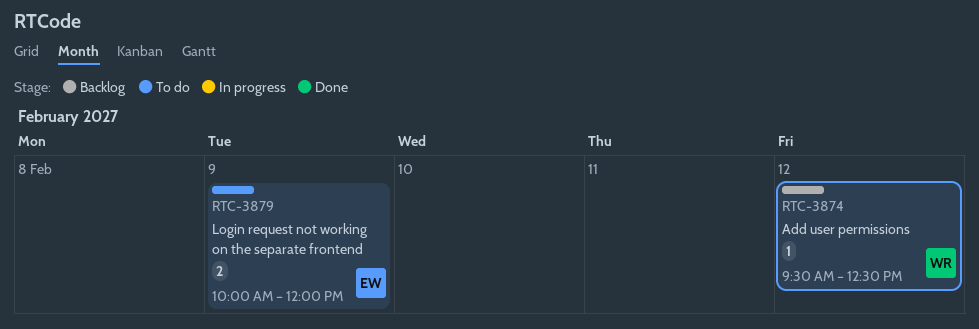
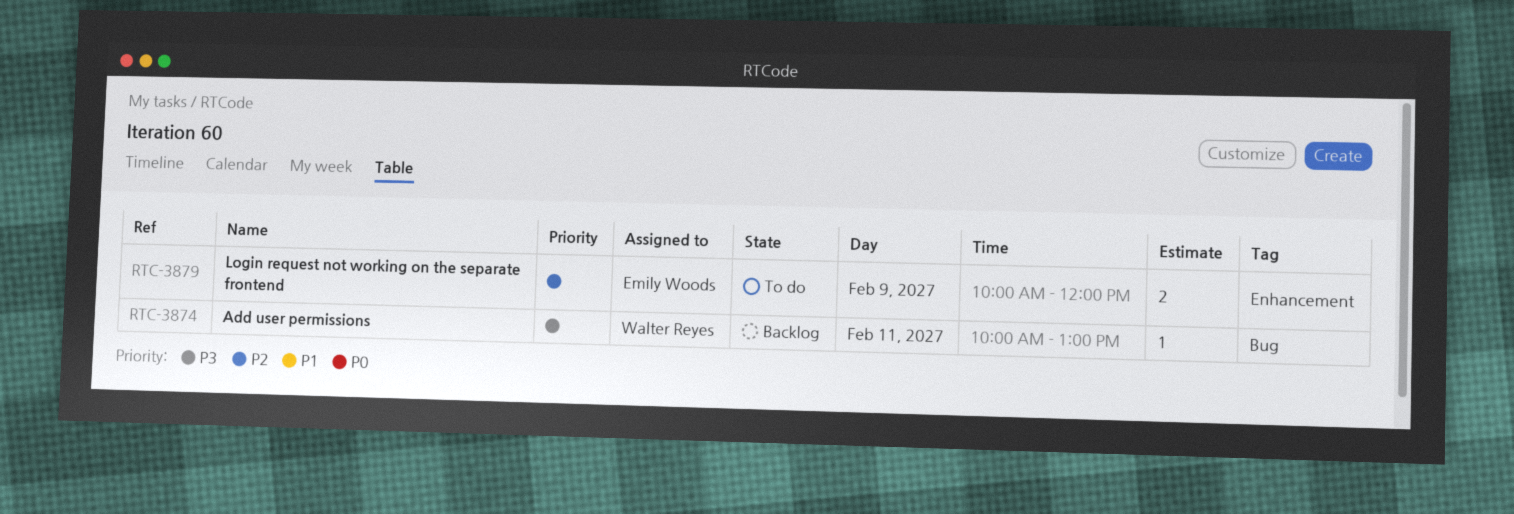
RTC-3874, day: Feb 12 -> Feb 11
RTC-3874, begins: 09:30 -> 10:00
RTC-3874, ends: 12:30 -> 13:00

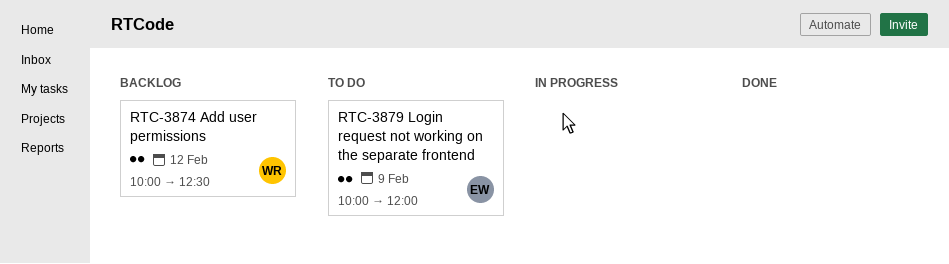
RTC-3874, estimate: 1 -> 2
RTC-3874, day: Feb 11 -> Feb 12
RTC-3874, ends: 13:00 -> 12:30

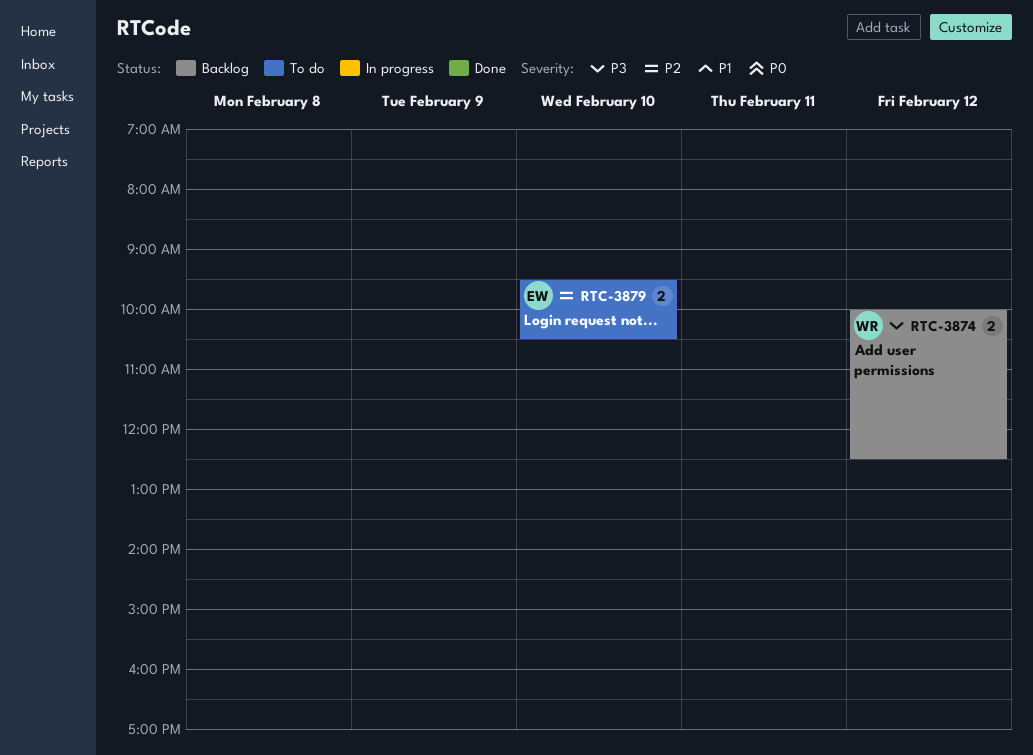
RTC-3879, day: Feb 9 -> Feb 10
RTC-3879, begins: 10:00 -> 09:30
RTC-3879, ends: 12:00 -> 10:30

